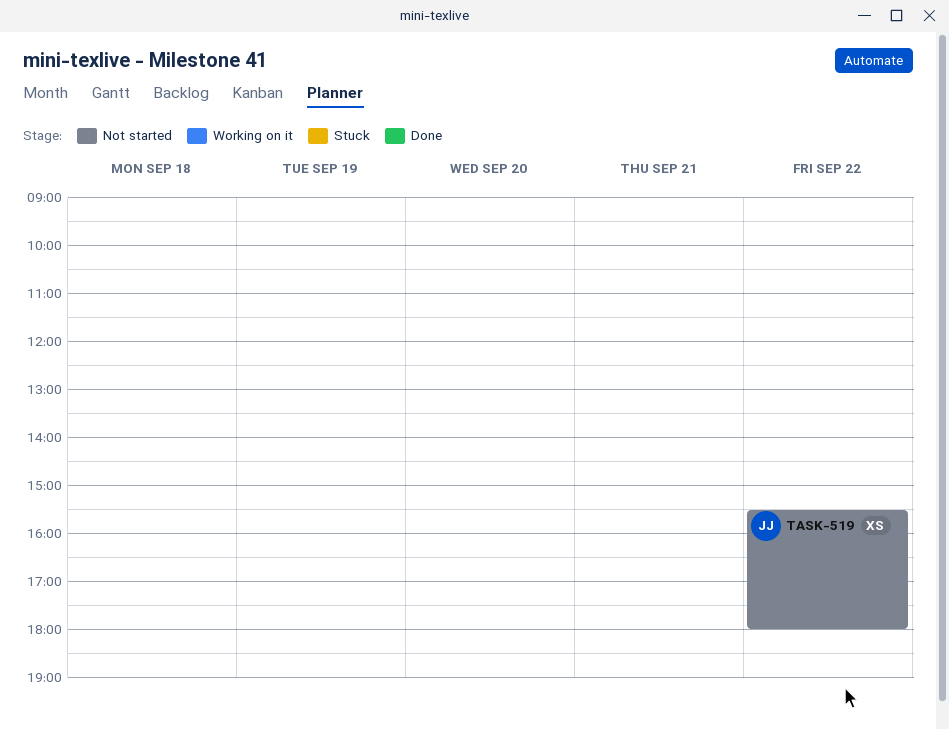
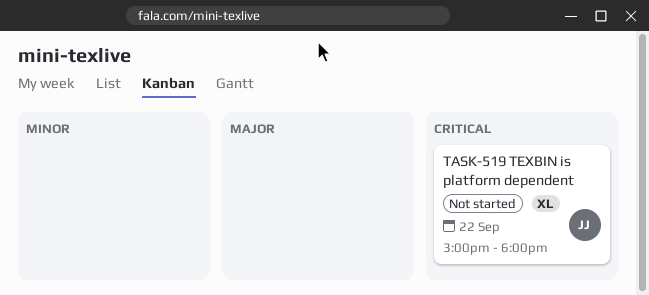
TASK-519, estimate: XS -> XL
TASK-519, begins: 15:30 -> 15:00

